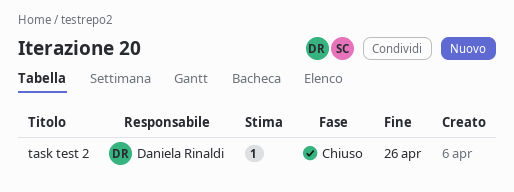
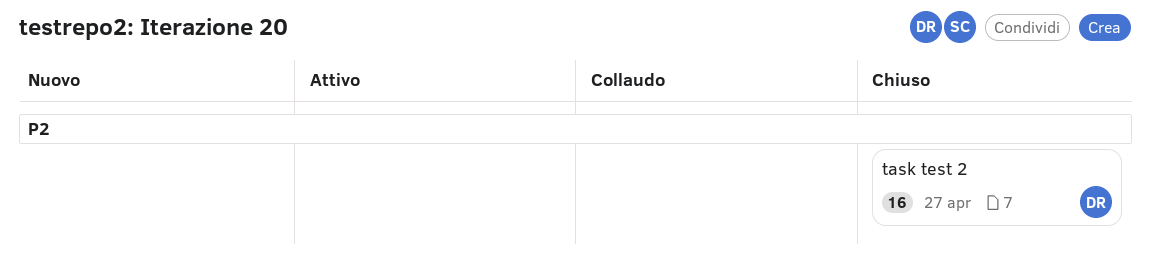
task test 2, estimate: 1 -> 16
task test 2, due: Apr 26 -> Apr 27

